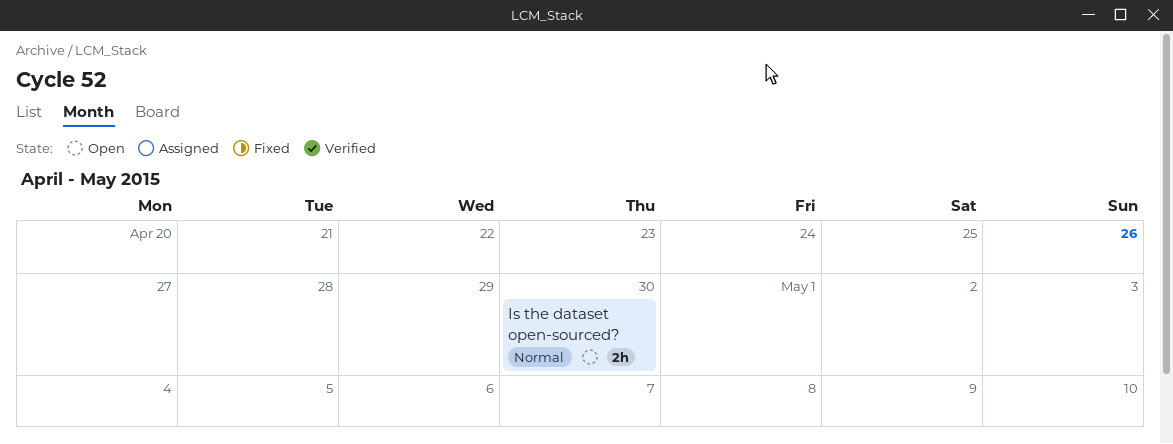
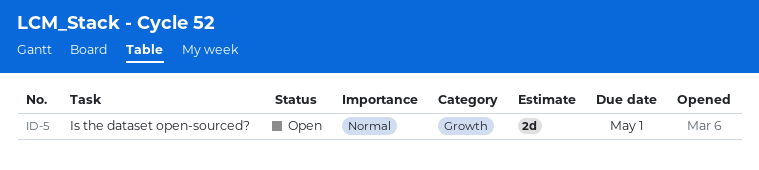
Is the dataset open-sourced?, estimate: 2h -> 2d
Is the dataset open-sourced?, due: Apr 30 -> May 1

